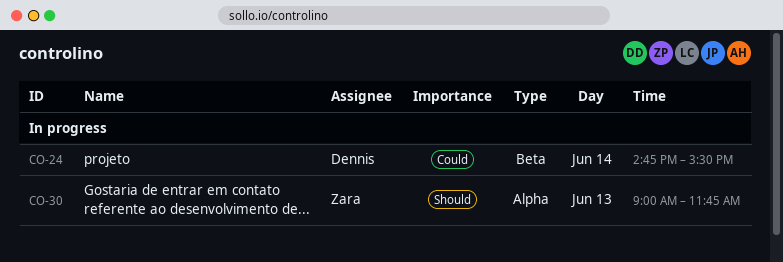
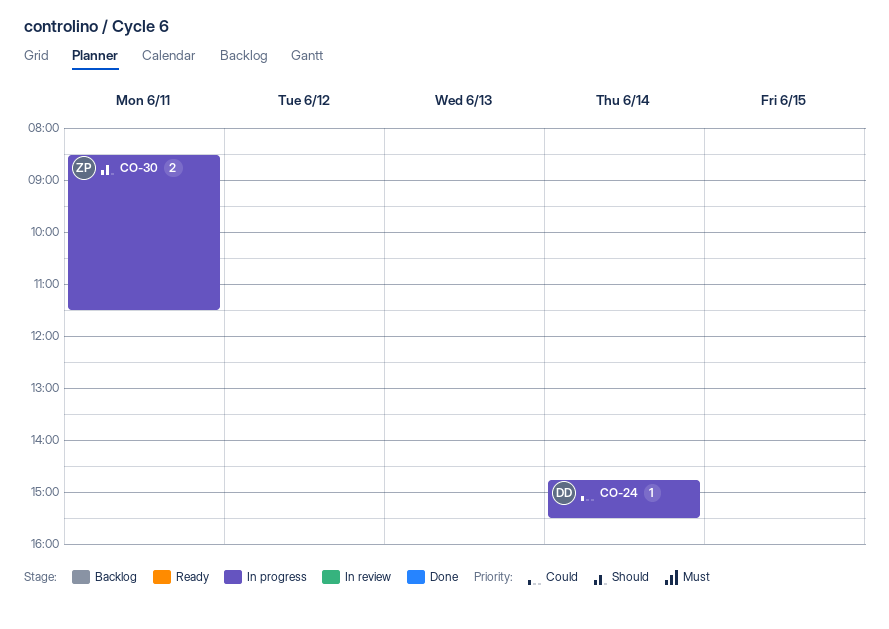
CO-30, day: Jun 13 -> Jun 11
CO-30, begins: 09:00 -> 08:30
CO-30, ends: 11:45 -> 11:30

